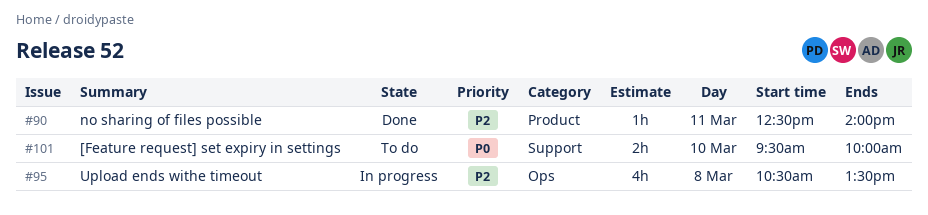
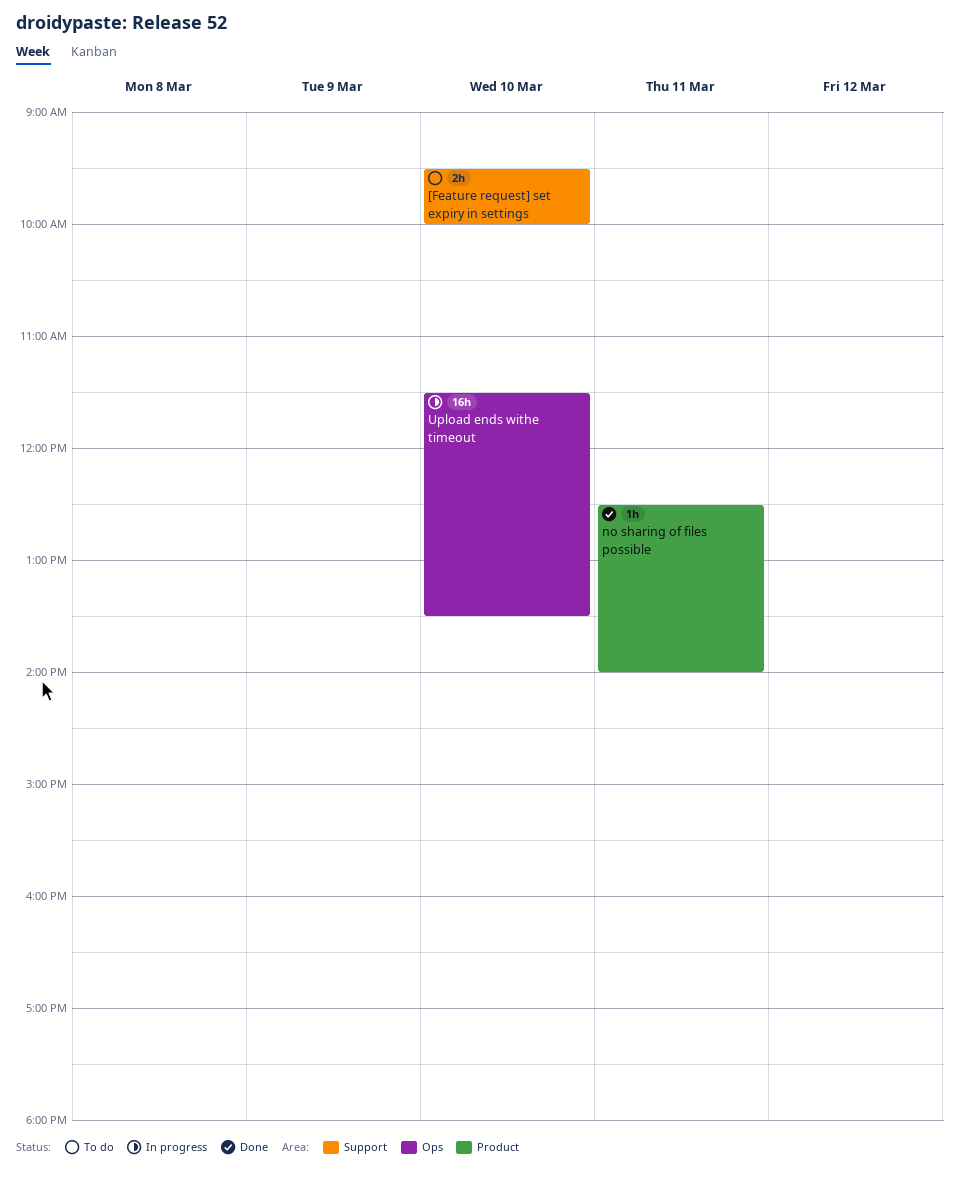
Upload ends withe timeout, estimate: 4h -> 16h
Upload ends withe timeout, day: Mar 8 -> Mar 10
Upload ends withe timeout, begins: 10:30 -> 11:30

